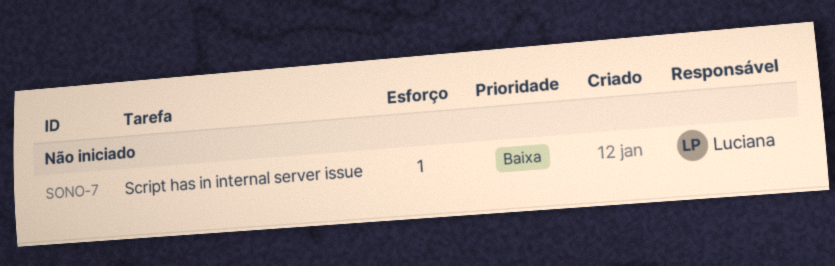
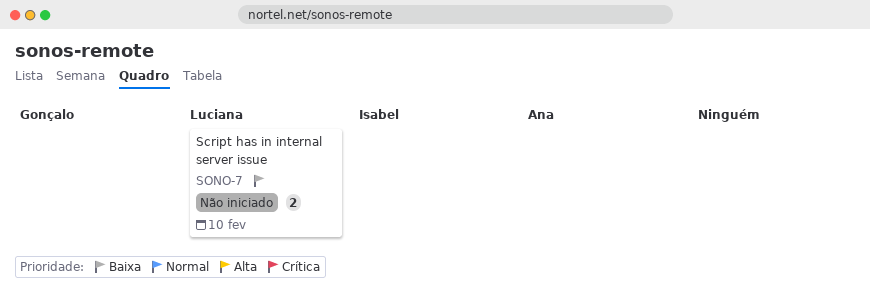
SONO-7, estimate: 1 -> 2

